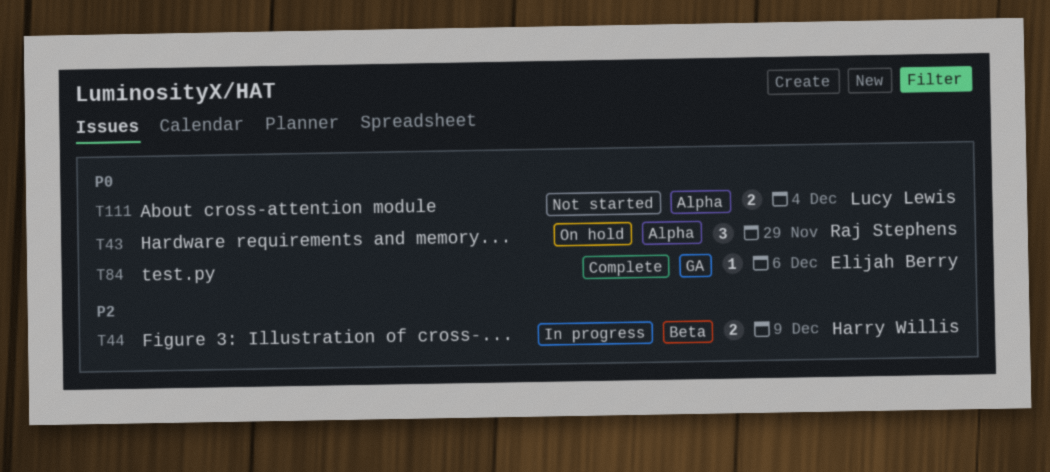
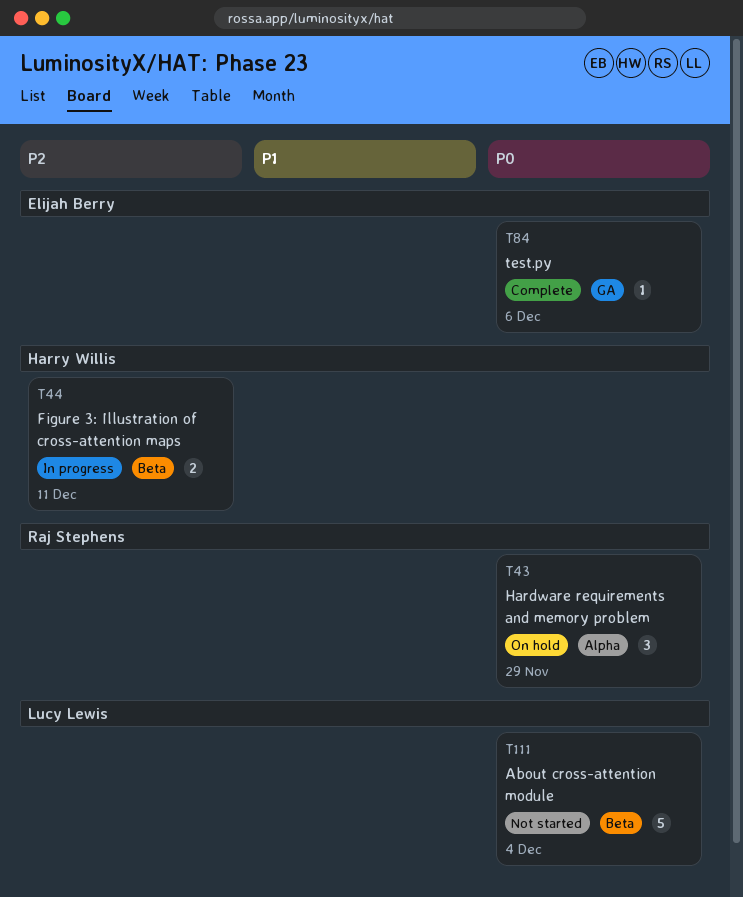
T44, due: Dec 9 -> Dec 11
T111, label: Alpha -> Beta
T111, estimate: 2 -> 5

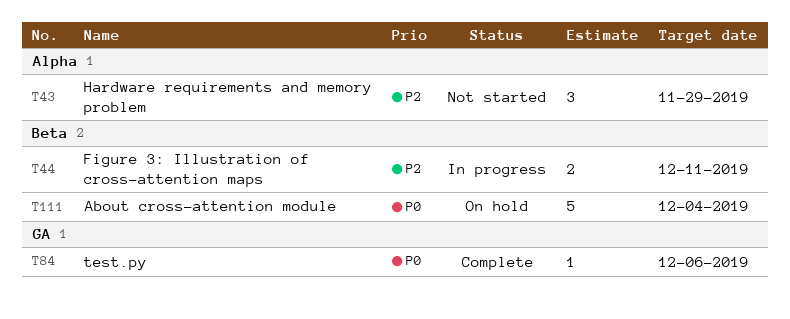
T43, status: On hold -> Not started
T43, priority: P0 -> P2
T111, status: Not started -> On hold

